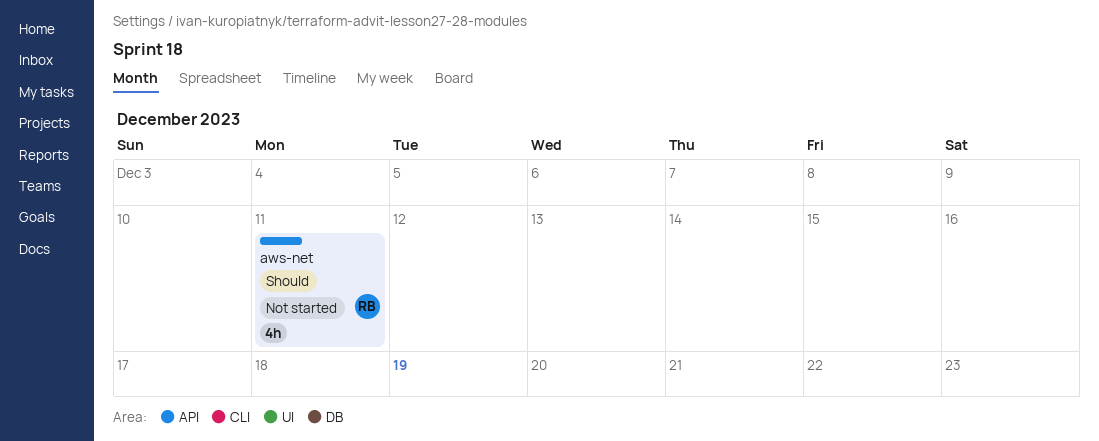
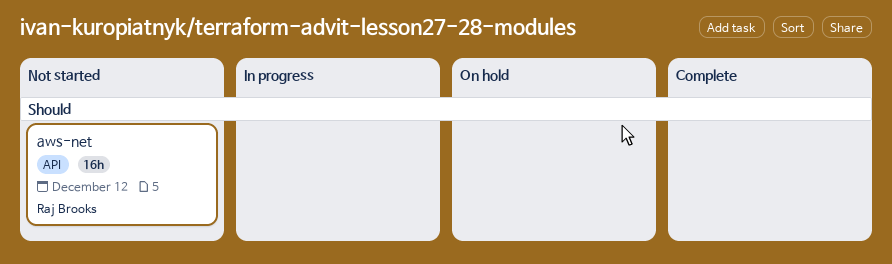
aws-net, estimate: 4h -> 16h
aws-net, due: Dec 11 -> Dec 12

